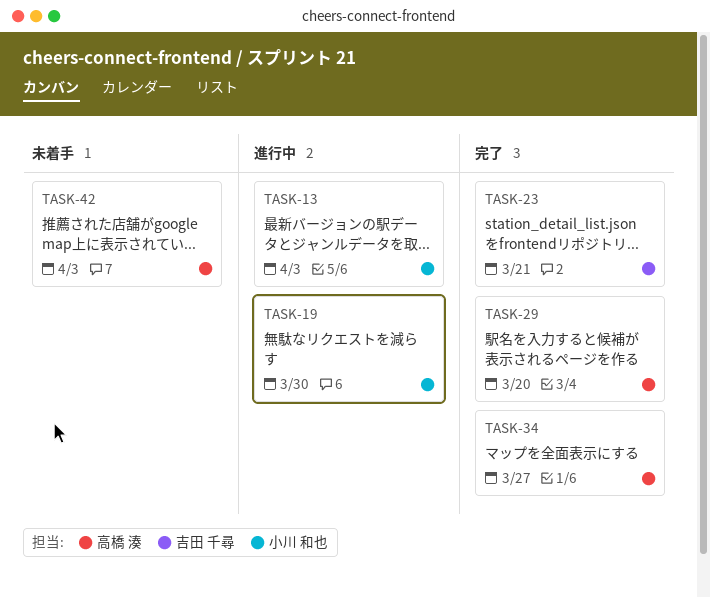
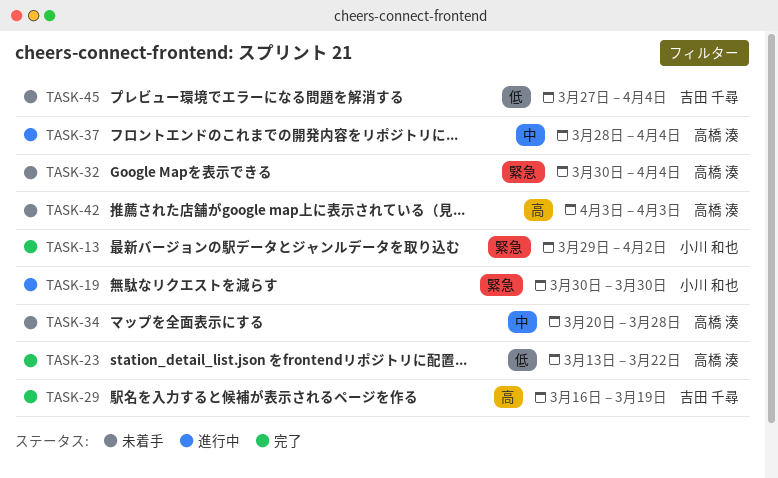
TASK-13, status: 進行中 -> 完了
TASK-13, due: Apr 3 -> Apr 2
TASK-23, owner: 吉田 千尋 -> 高橋 湊
TASK-23, due: Mar 21 -> Mar 22
TASK-29, owner: 高橋 湊 -> 吉田 千尋
TASK-29, due: Mar 20 -> Mar 19
TASK-32: none -> present
TASK-34, status: 完了 -> 未着手
TASK-34, due: Mar 27 -> Mar 28
TASK-37: none -> present
TASK-45: none -> present

